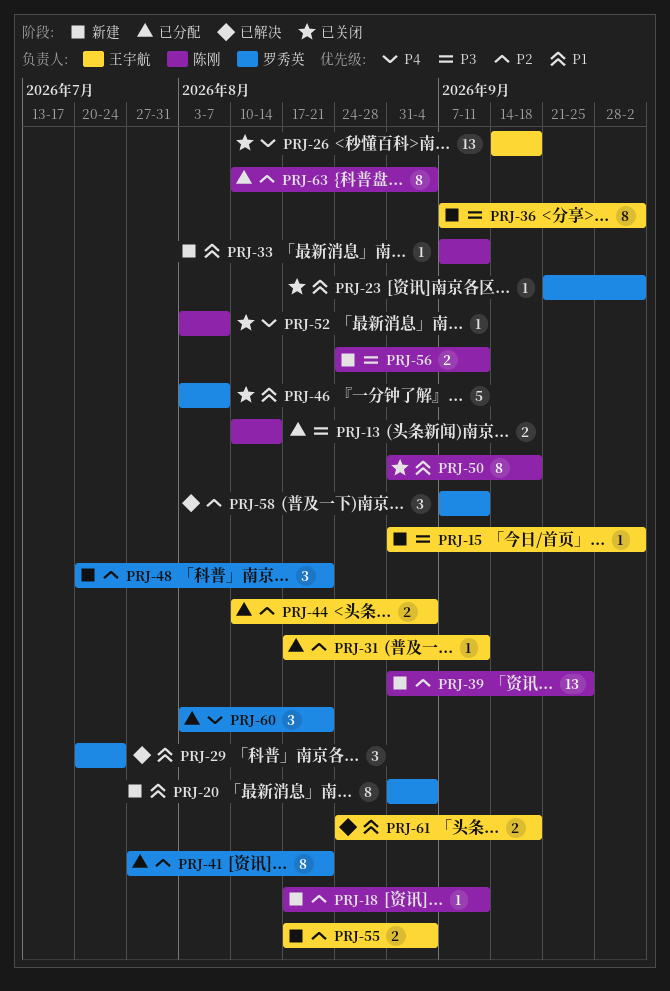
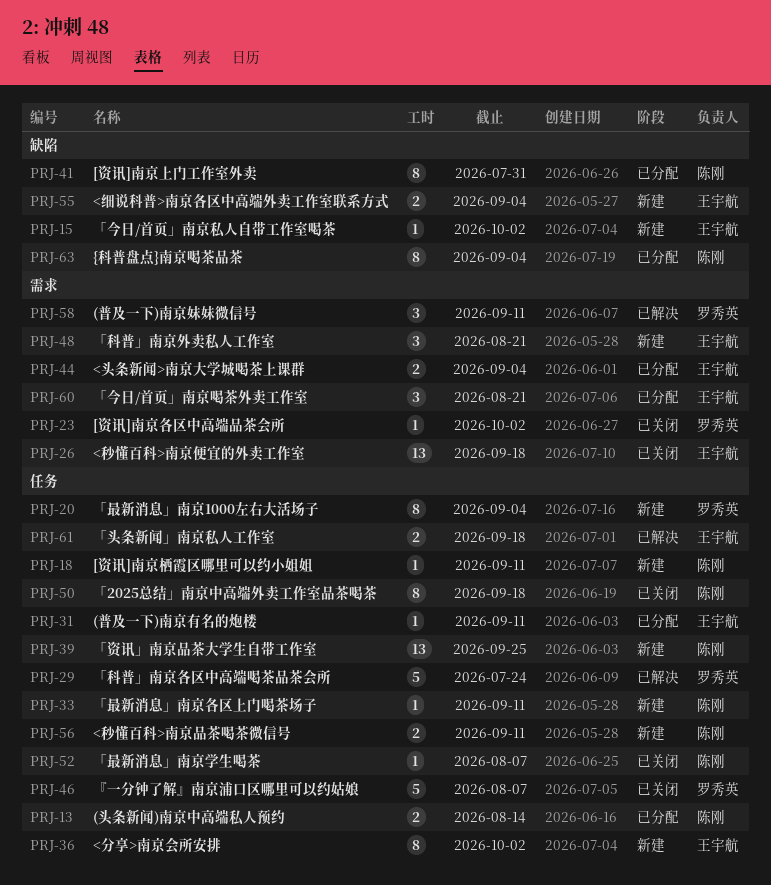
PRJ-29, estimate: 3 -> 5
PRJ-41, owner: 罗秀英 -> 陈刚
PRJ-41, due: Aug 21 -> Jul 31
PRJ-48, owner: 罗秀英 -> 王宇航
PRJ-60, owner: 罗秀英 -> 王宇航

